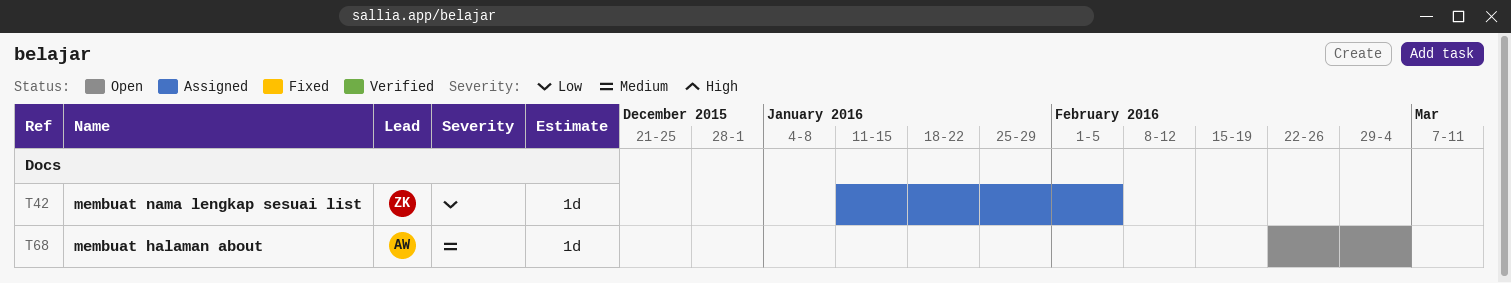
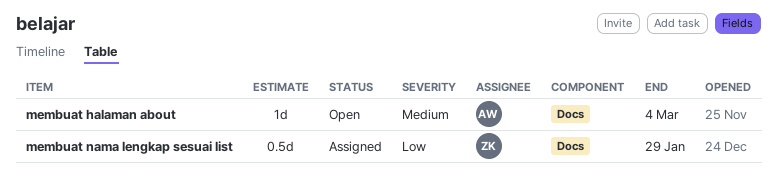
membuat nama lengkap sesuai list, estimate: 1d -> 0.5d
membuat nama lengkap sesuai list, due: Feb 5 -> Jan 29

